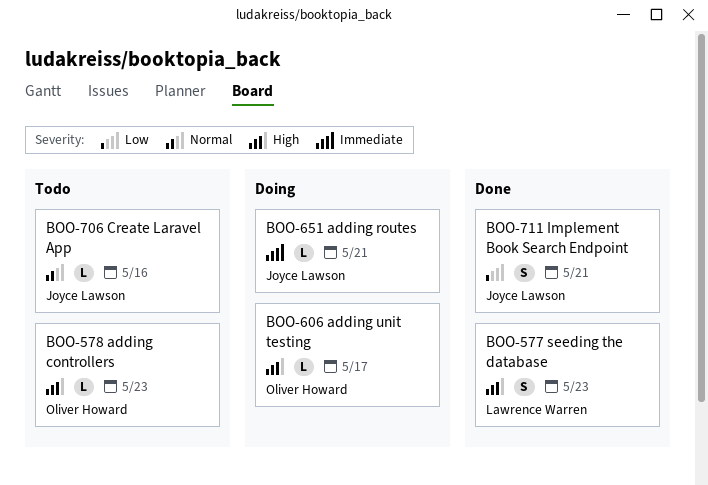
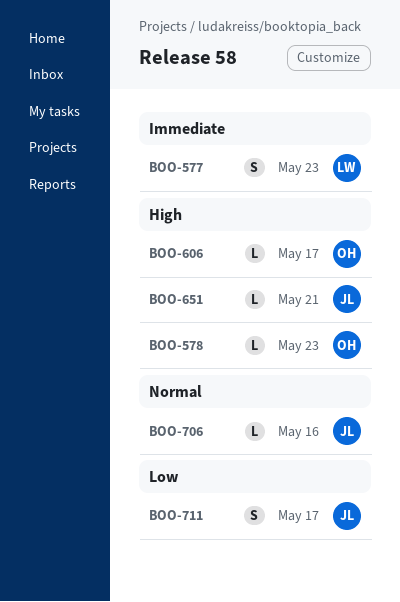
BOO-577, priority: High -> Immediate
BOO-651, priority: Immediate -> High
BOO-711, due: May 21 -> May 17

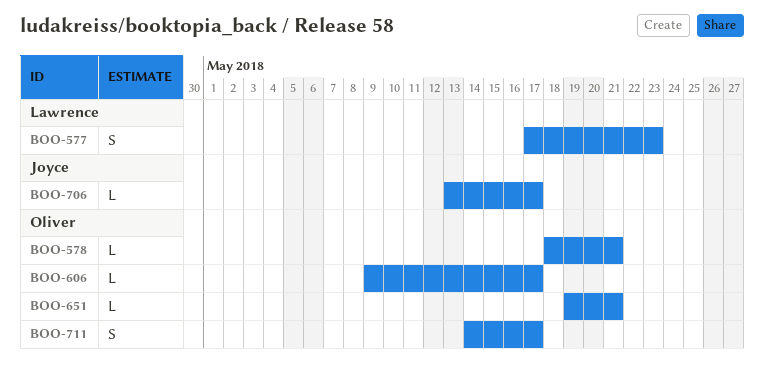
BOO-578, due: May 23 -> May 21
BOO-651, owner: Joyce -> Oliver
BOO-706, due: May 16 -> May 17
BOO-711, owner: Joyce -> Oliver

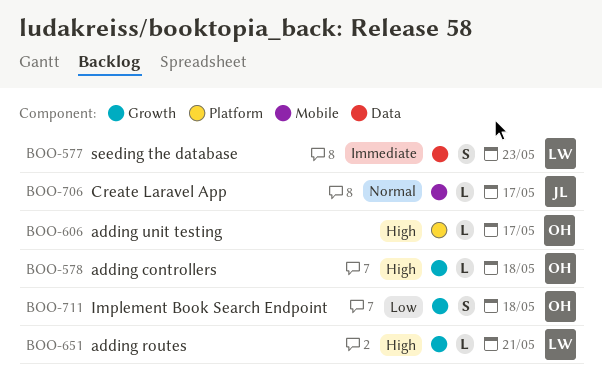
BOO-578, due: May 21 -> May 18
BOO-651, owner: Oliver -> Lawrence
BOO-711, due: May 17 -> May 18

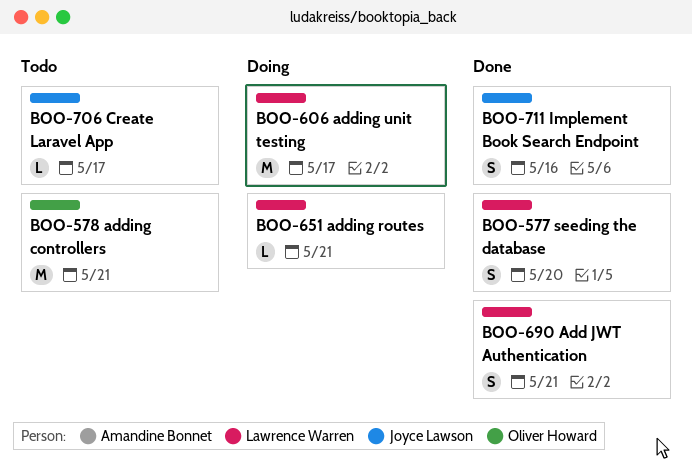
BOO-577, due: May 23 -> May 20
BOO-578, estimate: L -> M
BOO-578, due: May 18 -> May 21
BOO-606, owner: Oliver Howard -> Lawrence Warren
BOO-606, estimate: L -> M
BOO-690: none -> present
BOO-711, owner: Oliver Howard -> Joyce Lawson
BOO-711, due: May 18 -> May 16

